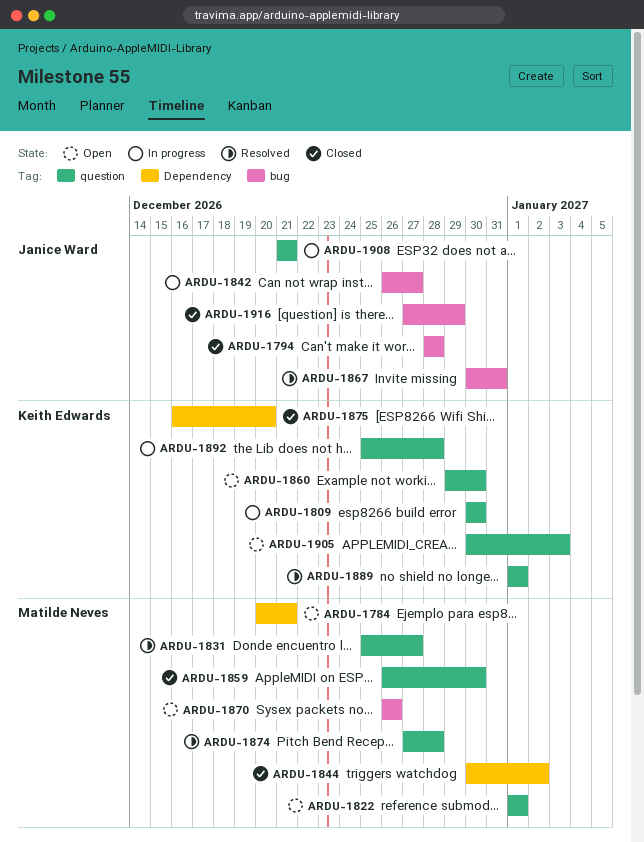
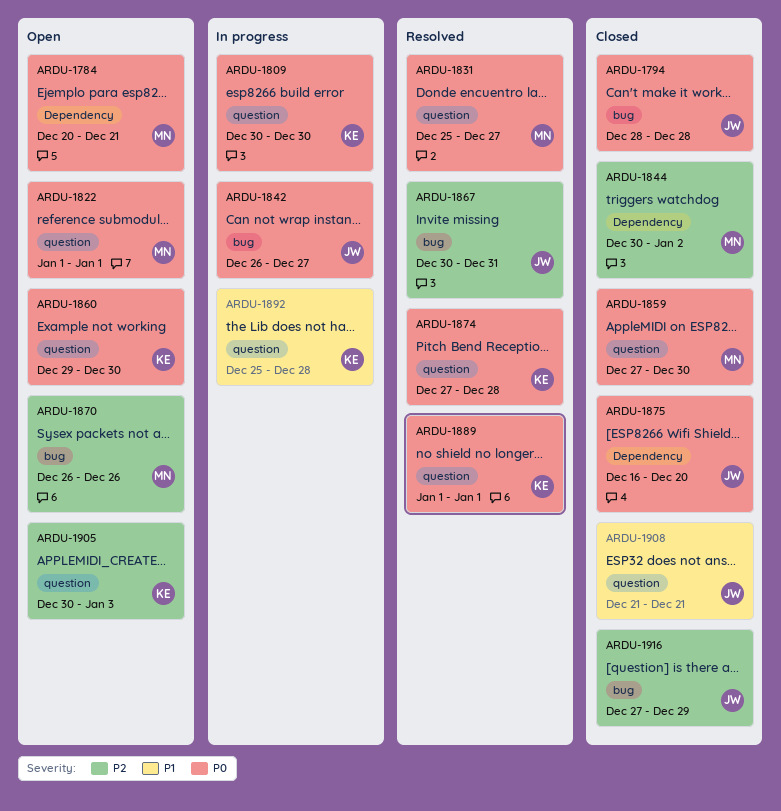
ARDU-1859, start: Dec 26 -> Dec 27
ARDU-1874, owner: Matilde Neves -> Keith Edwards
ARDU-1875, owner: Keith Edwards -> Janice Ward
ARDU-1908, status: In progress -> Closed

